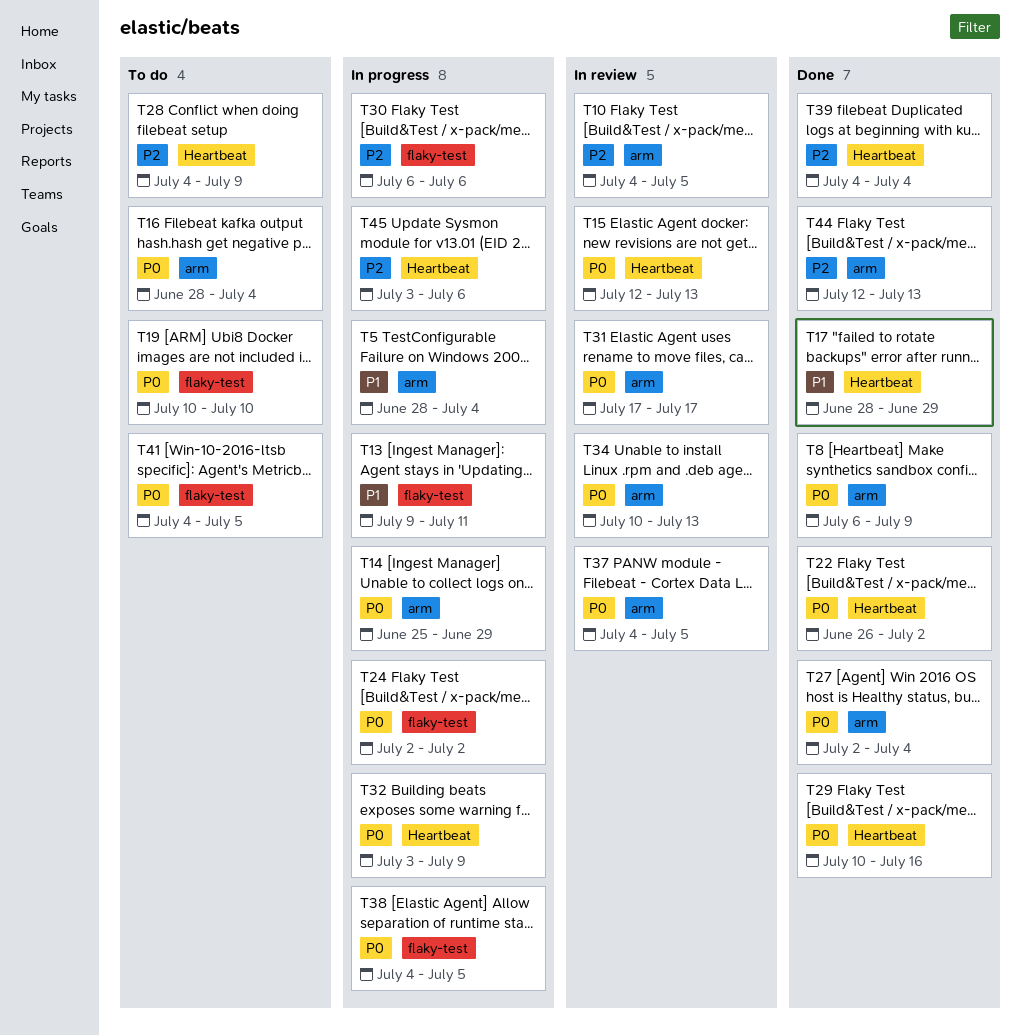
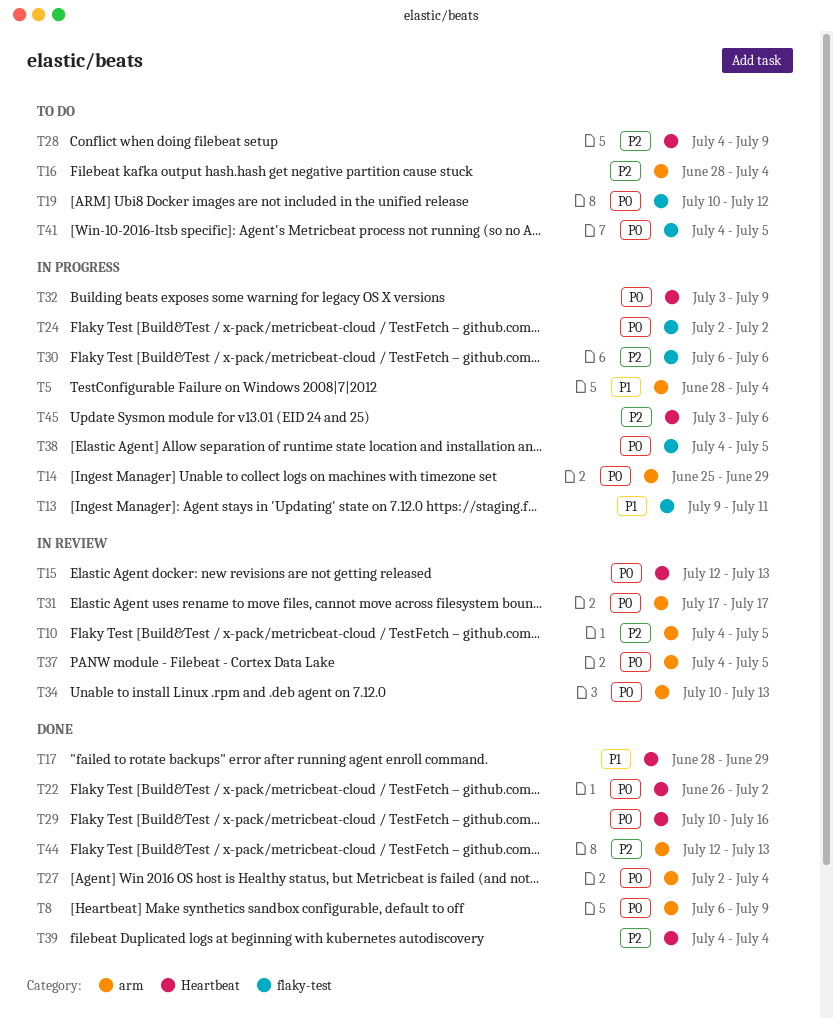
T16, priority: P0 -> P2
T19, due: Jul 10 -> Jul 12

